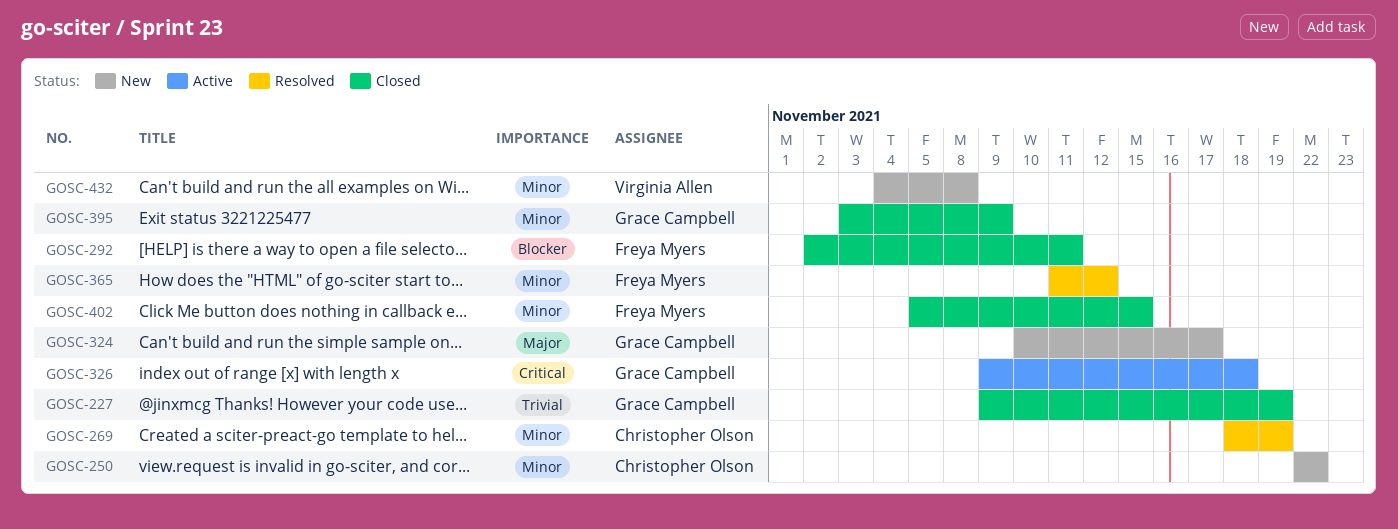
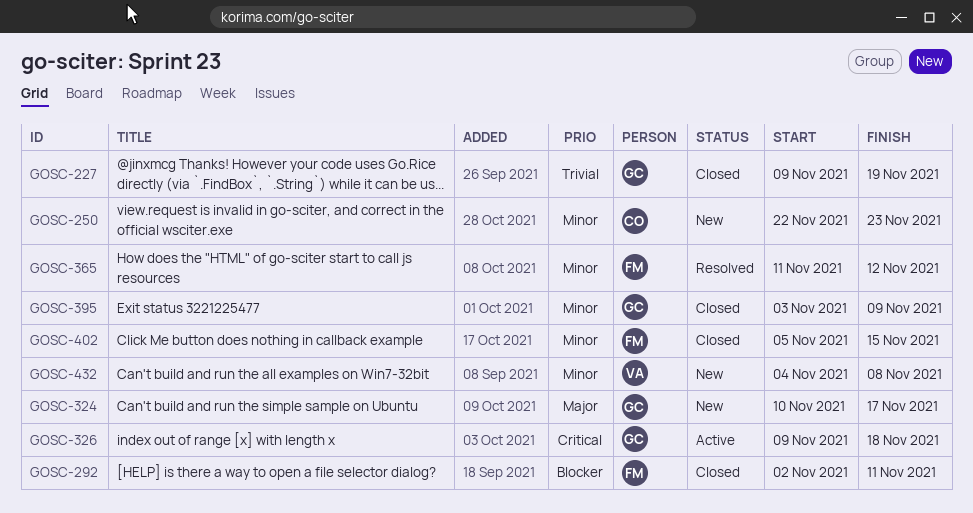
GOSC-250, due: Nov 22 -> Nov 23
GOSC-269: present -> none

